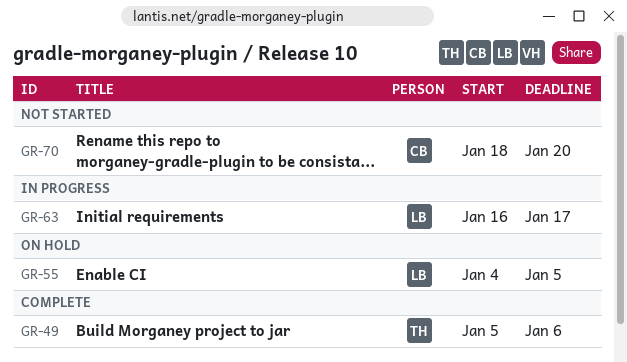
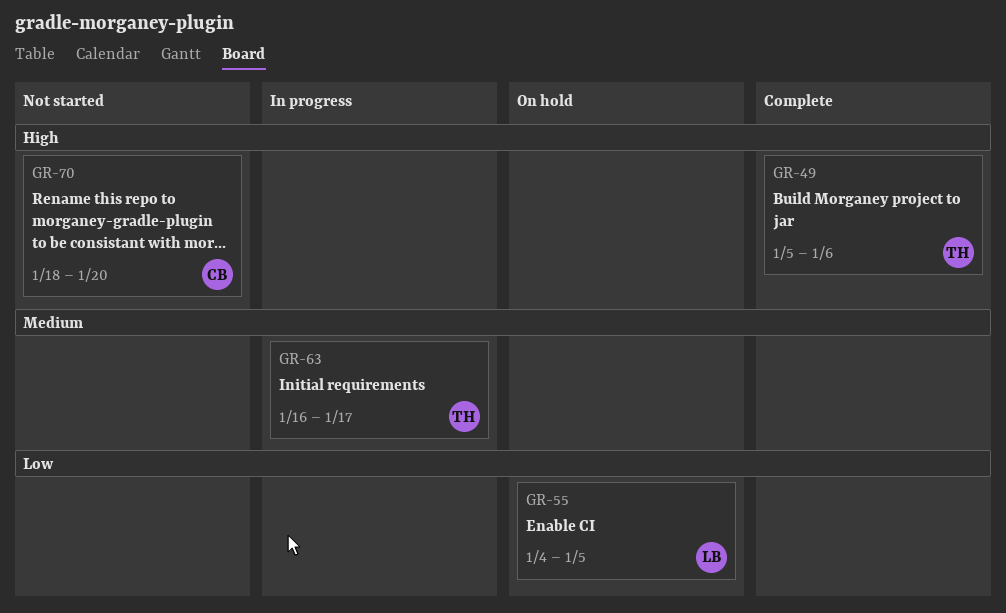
GR-63, owner: LB -> TH

